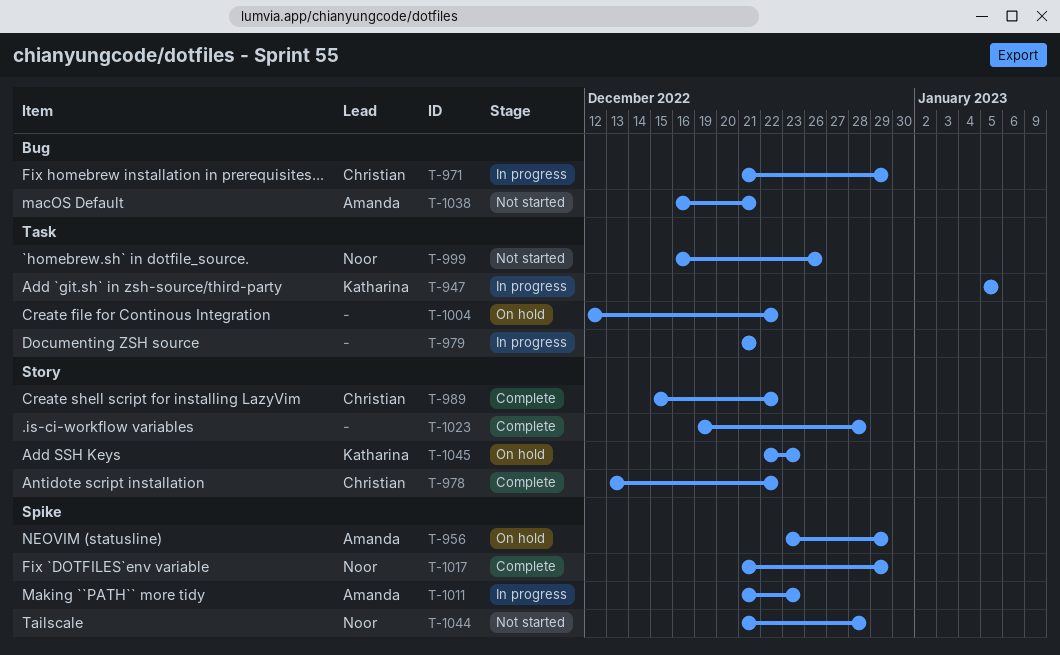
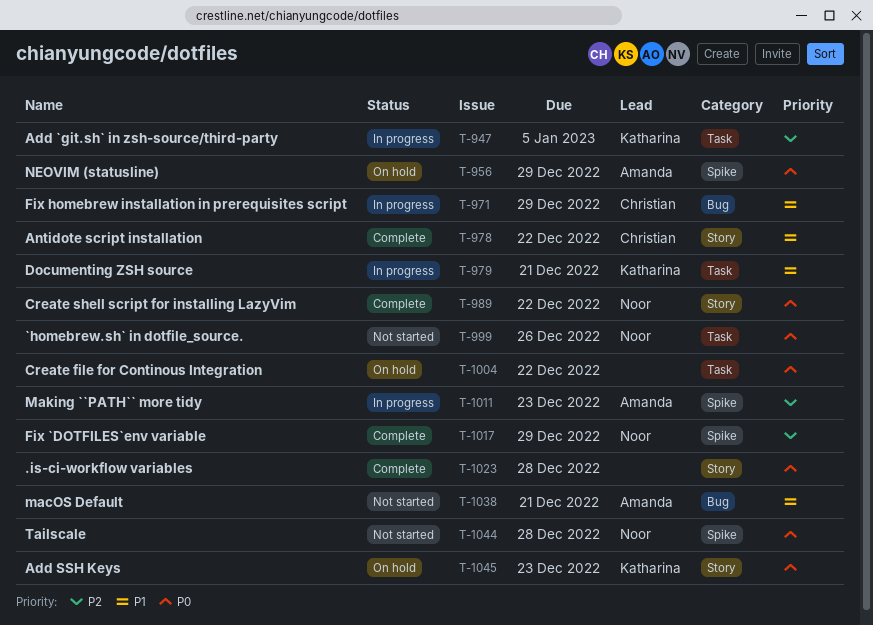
T-979, owner: none -> Katharina
T-989, owner: Christian -> Noor

